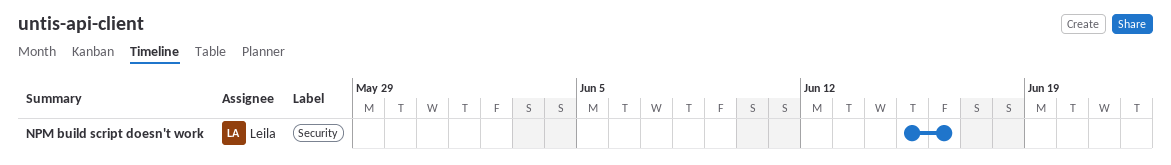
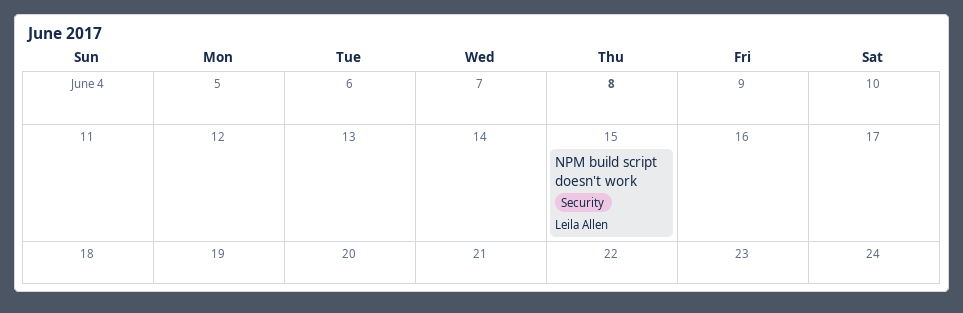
NPM build script doesn't work, due: Jun 16 -> Jun 15

